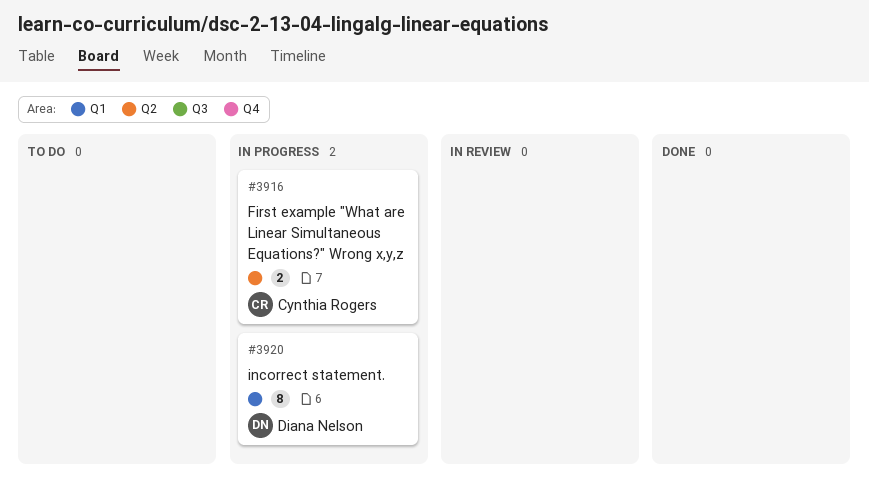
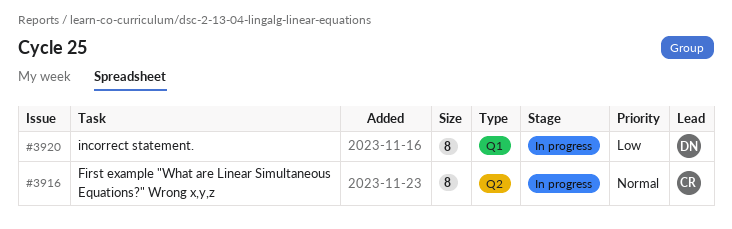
#3916, estimate: 2 -> 8

